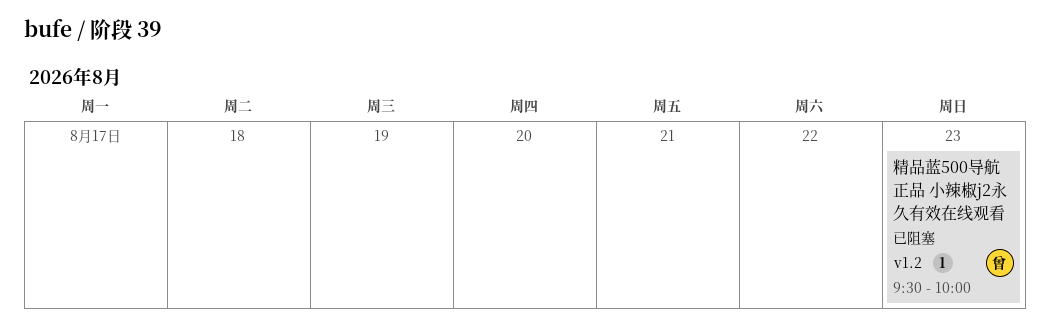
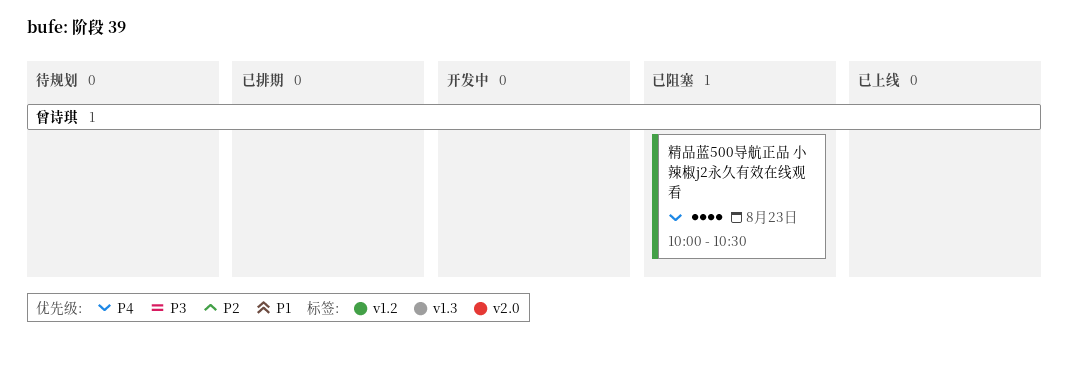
精品蓝500导航正品 小辣椒j2永久有效在线观看, estimate: 1 -> 4
精品蓝500导航正品 小辣椒j2永久有效在线观看, begins: 09:30 -> 10:00
精品蓝500导航正品 小辣椒j2永久有效在线观看, ends: 10:00 -> 10:30

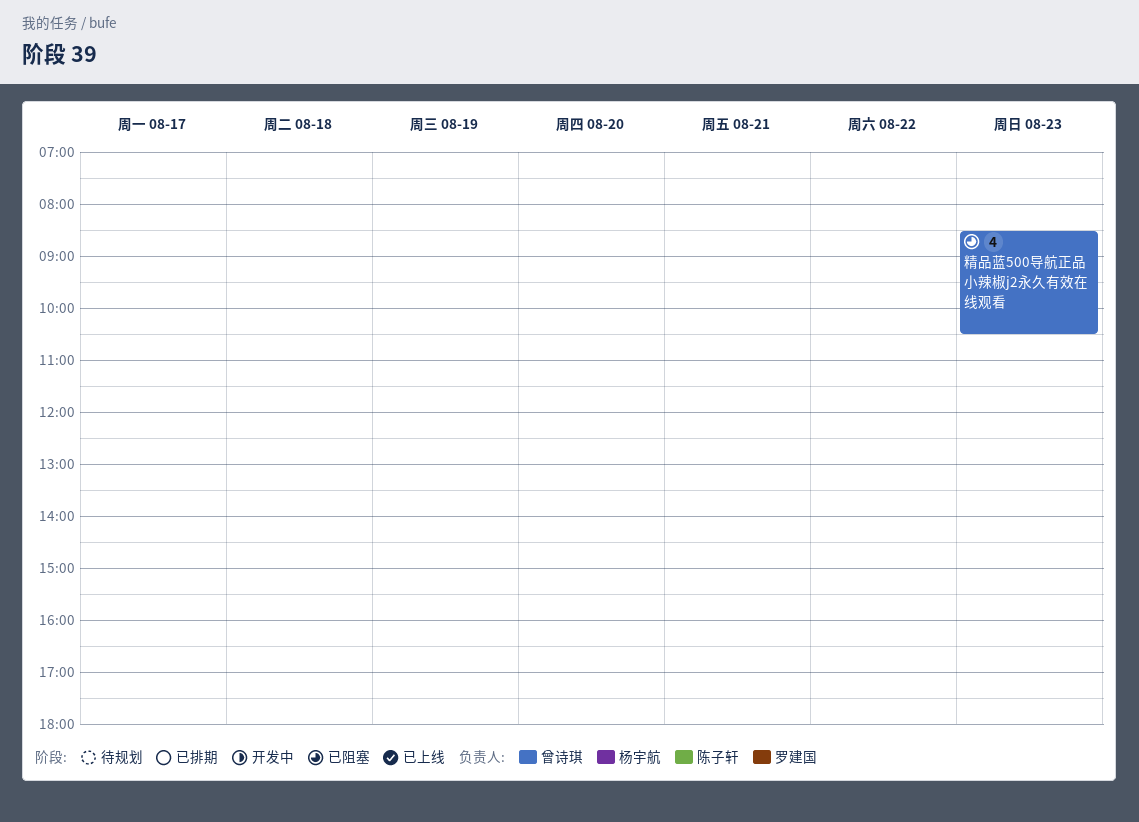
精品蓝500导航正品 小辣椒j2永久有效在线观看, begins: 10:00 -> 08:30

